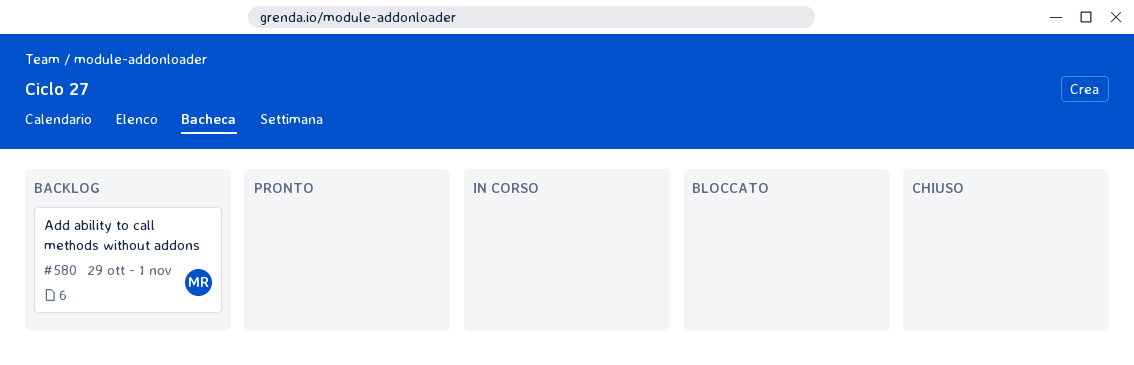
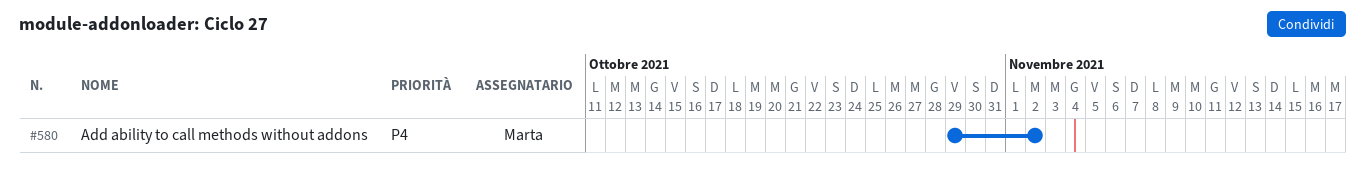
#580, due: Nov 1 -> Nov 2

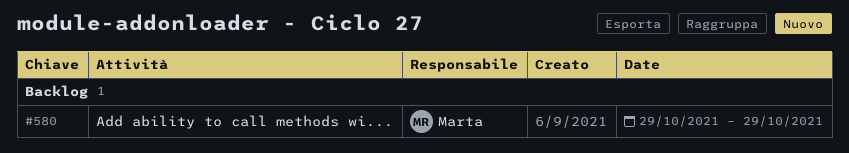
#580, due: Nov 2 -> Oct 29

